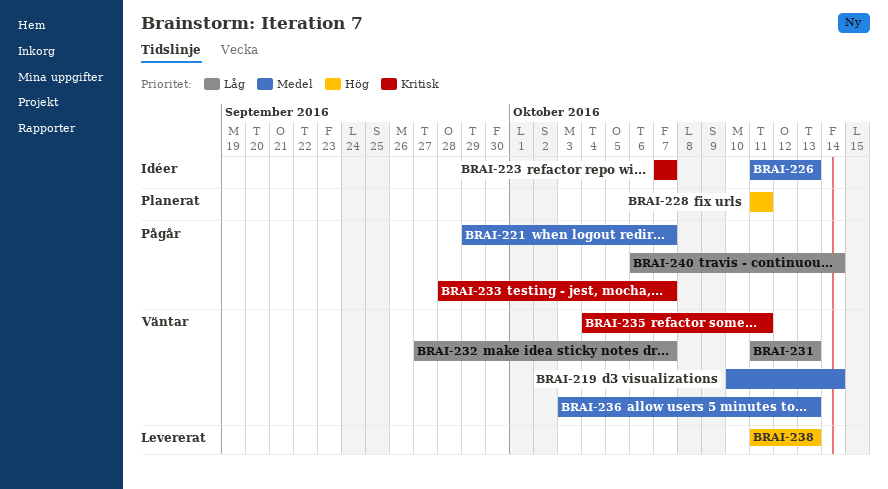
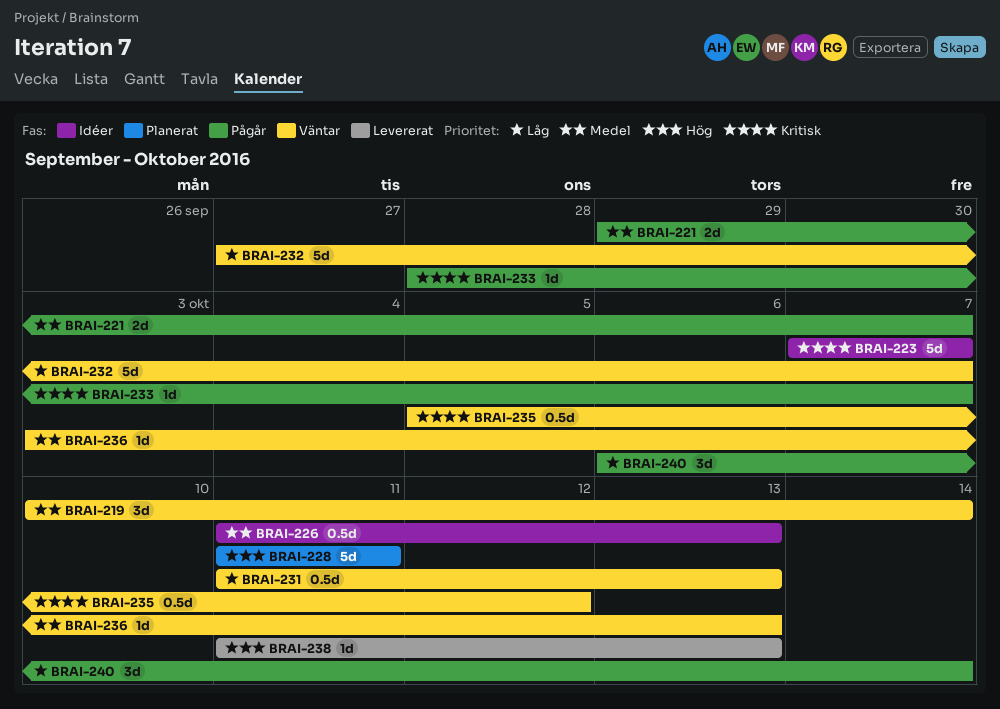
BRAI-235, start: Oct 4 -> Oct 5
BRAI-235, due: Oct 11 -> Oct 12

